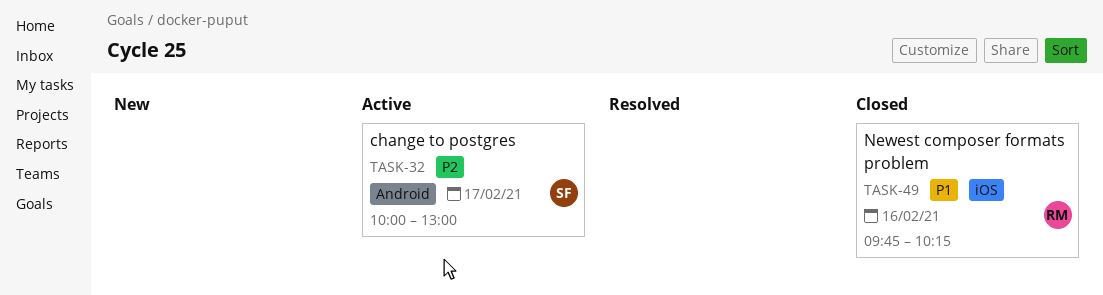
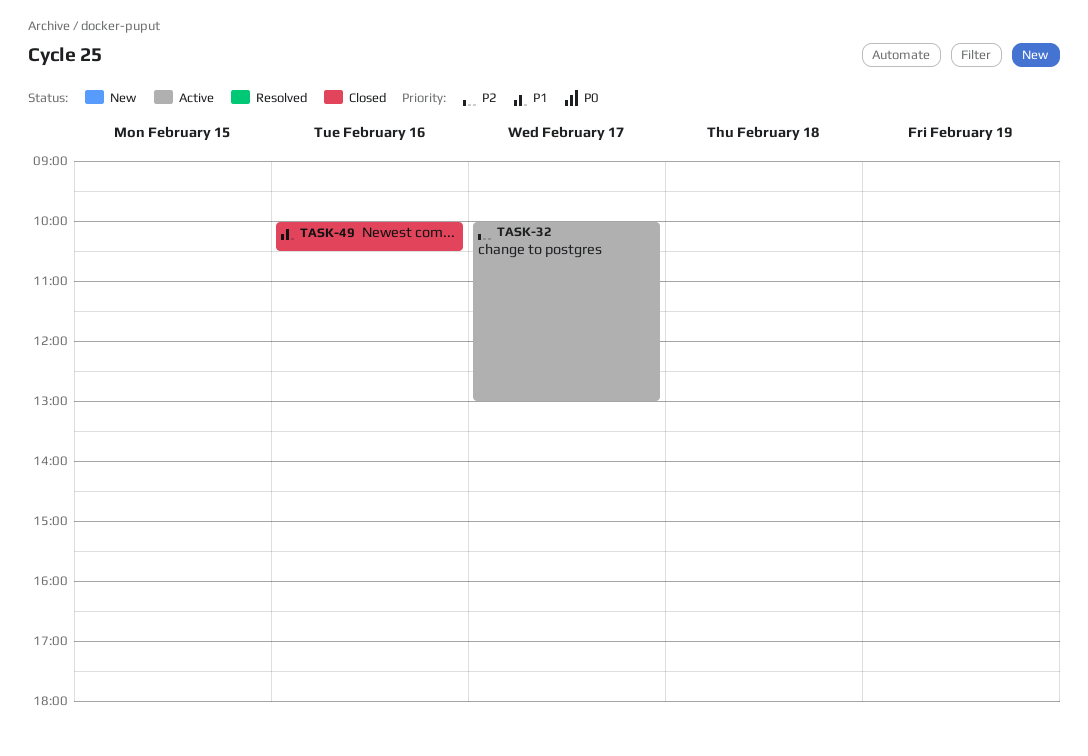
TASK-49, begins: 09:45 -> 10:00
TASK-49, ends: 10:15 -> 10:30

